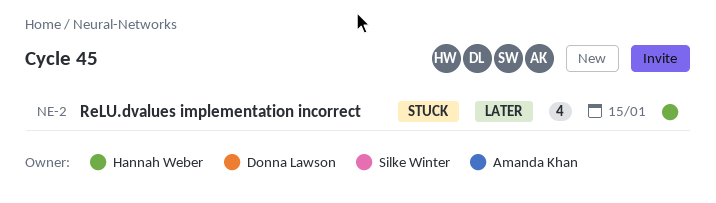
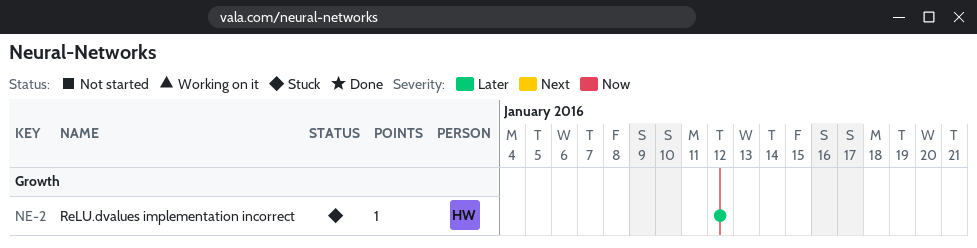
NE-2, estimate: 4 -> 1
NE-2, due: Jan 15 -> Jan 12

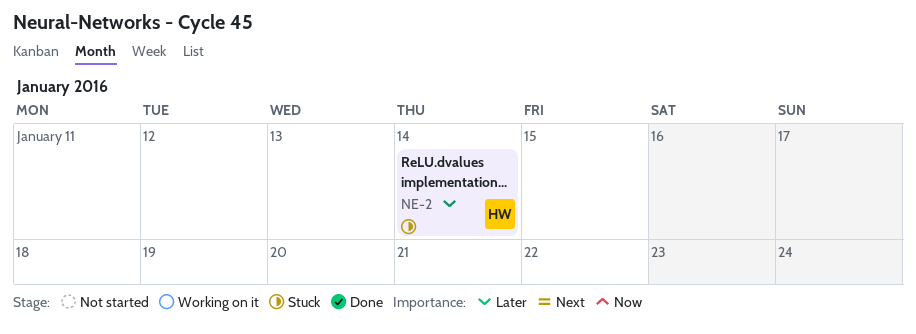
NE-2, due: Jan 12 -> Jan 14

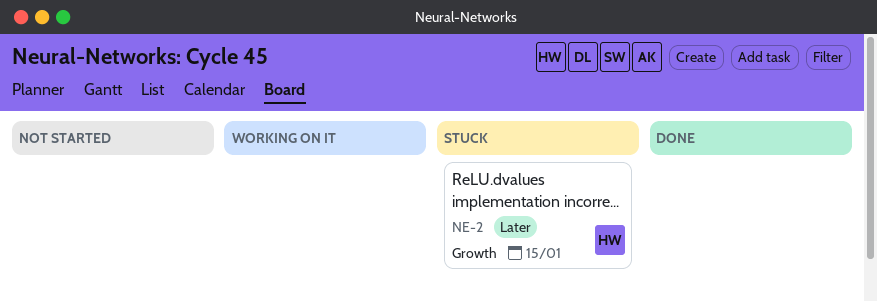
NE-2, due: Jan 14 -> Jan 15

